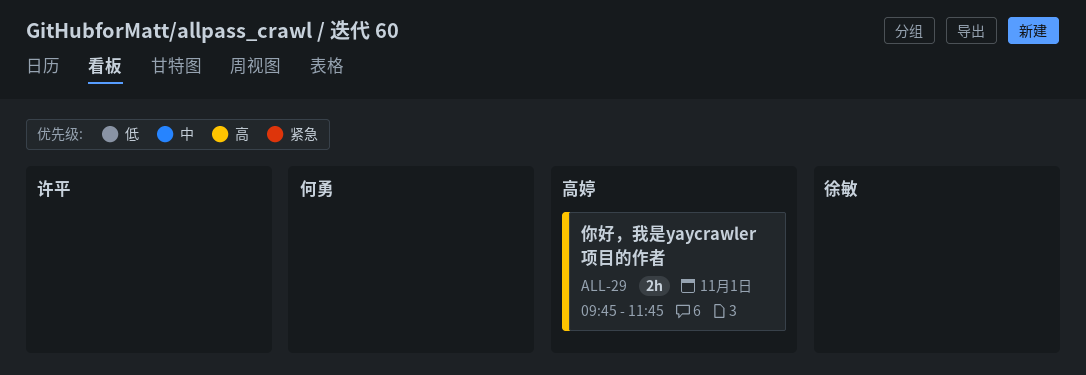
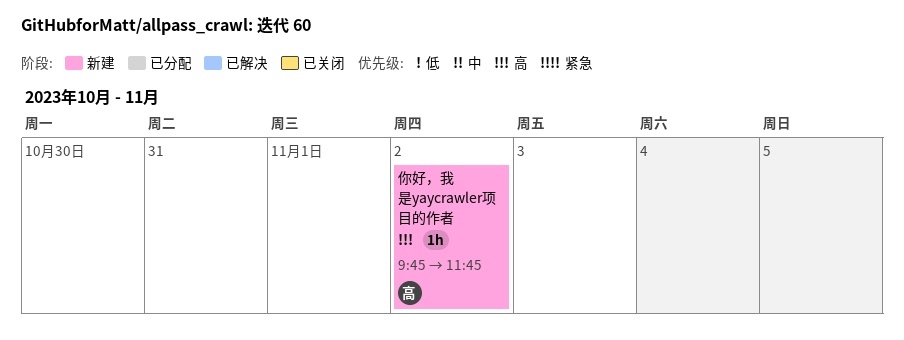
你好，我是yaycrawler项目的作者, estimate: 2h -> 1h
你好，我是yaycrawler项目的作者, day: Nov 1 -> Nov 2

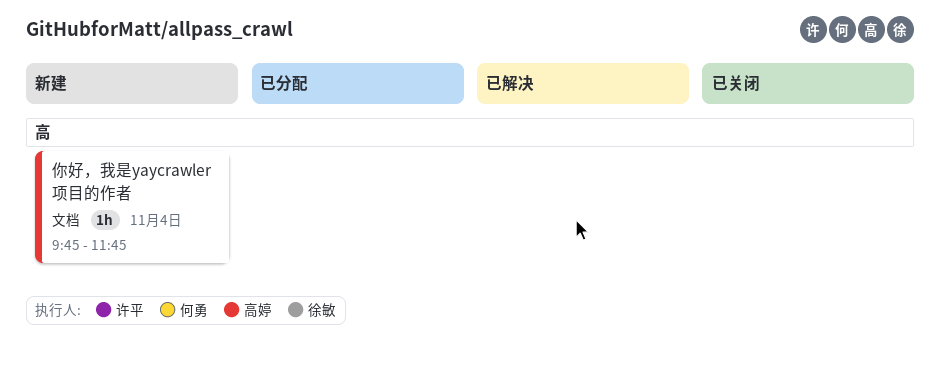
你好，我是yaycrawler项目的作者, day: Nov 2 -> Nov 4

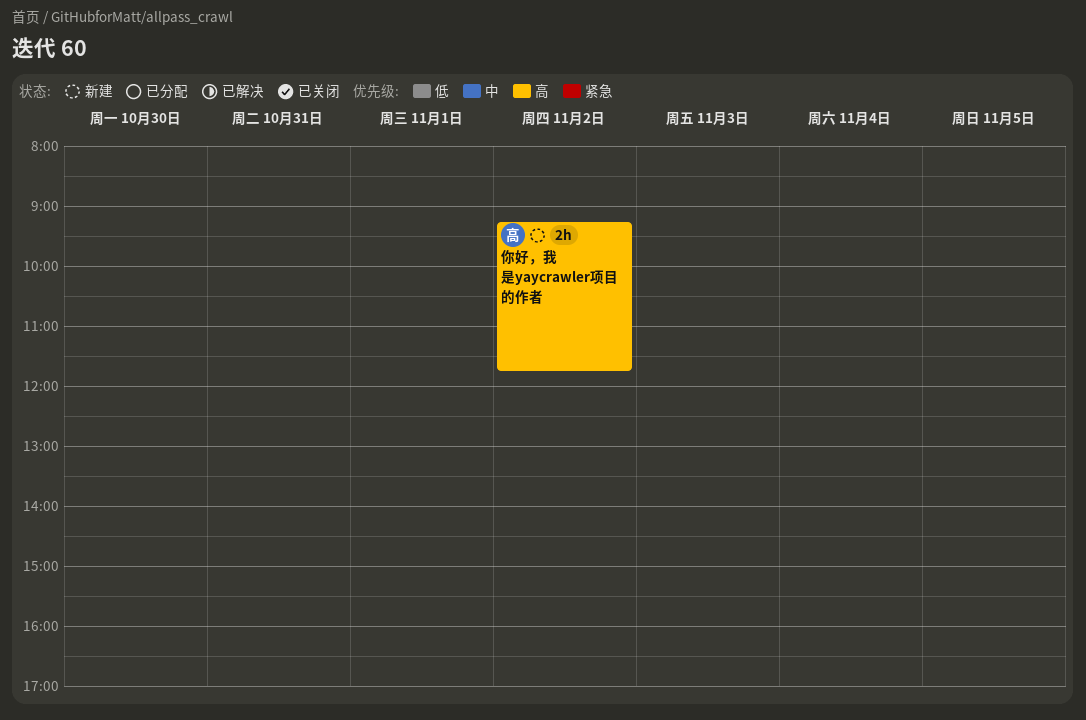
你好，我是yaycrawler项目的作者, estimate: 1h -> 2h
你好，我是yaycrawler项目的作者, day: Nov 4 -> Nov 2
你好，我是yaycrawler项目的作者, begins: 09:45 -> 09:15

